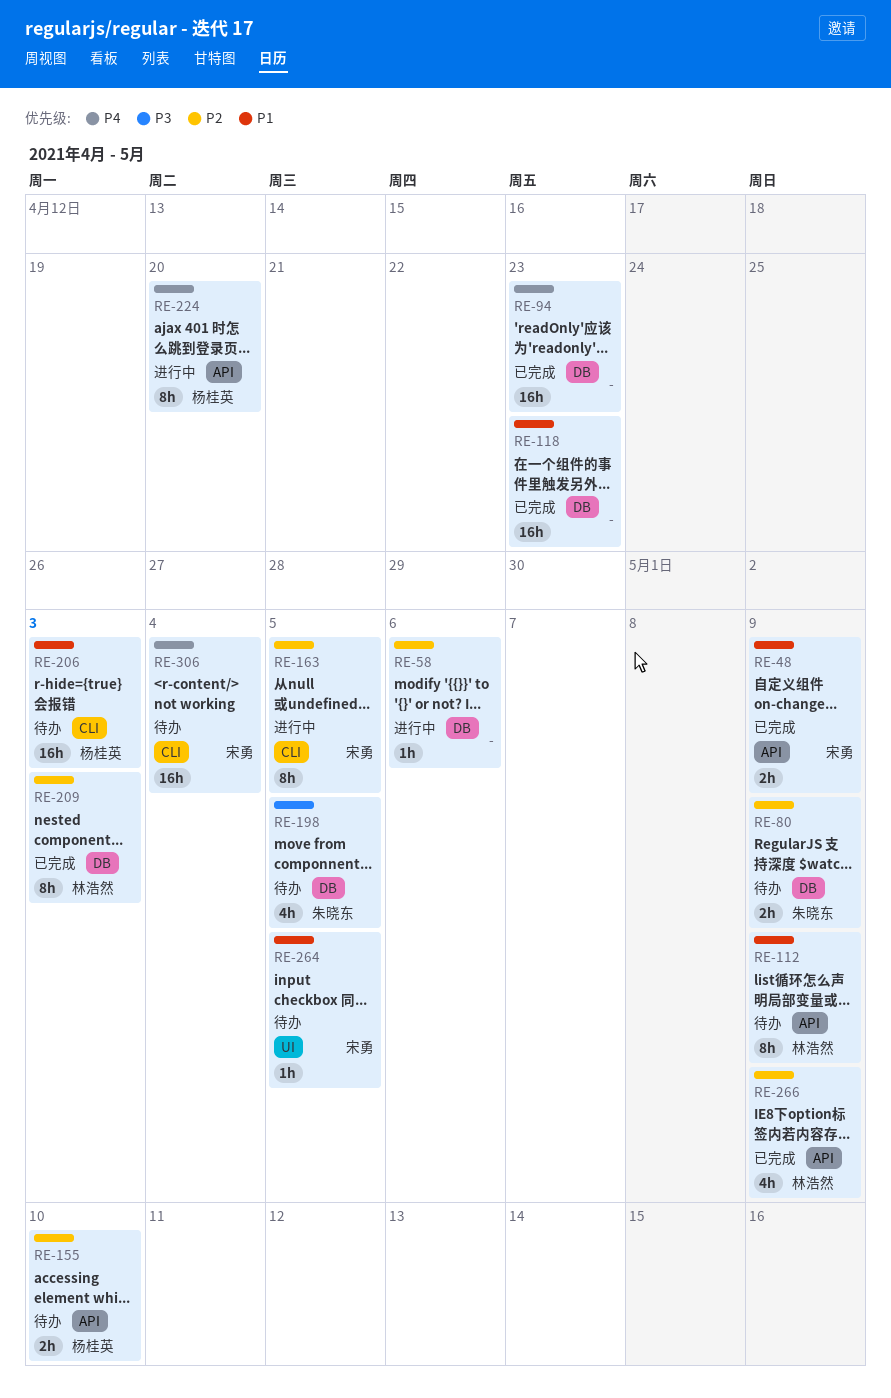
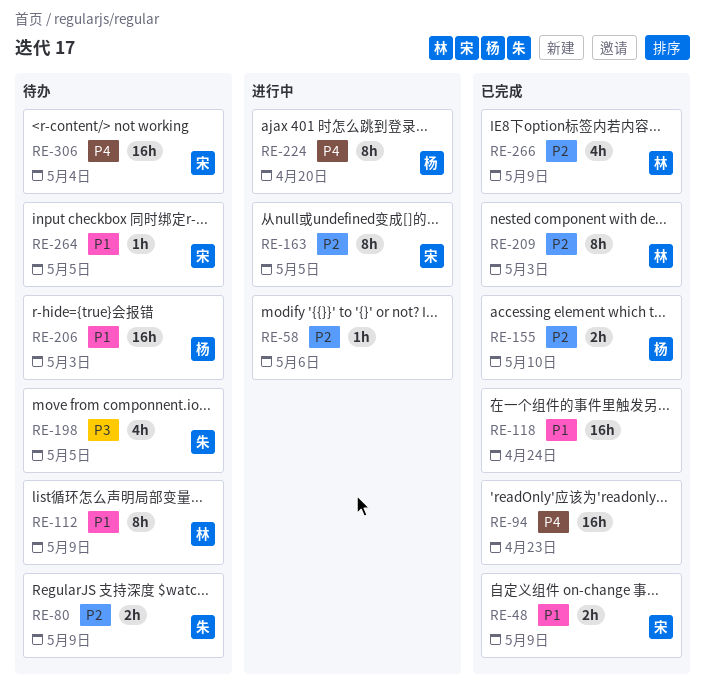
RE-118, due: Apr 23 -> Apr 24
RE-155, status: 待办 -> 已完成

